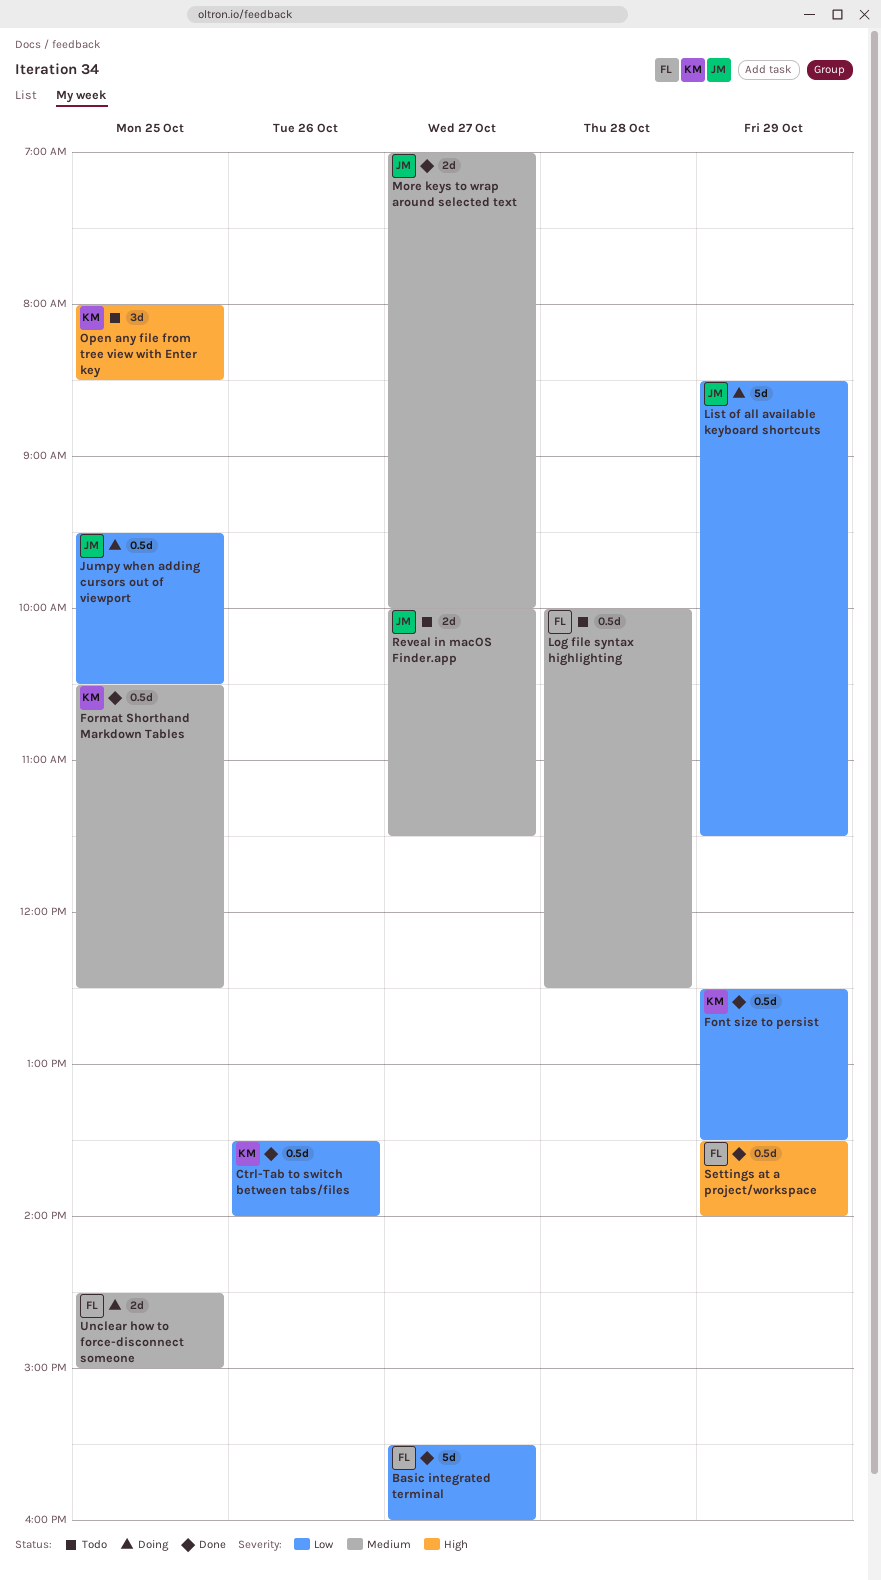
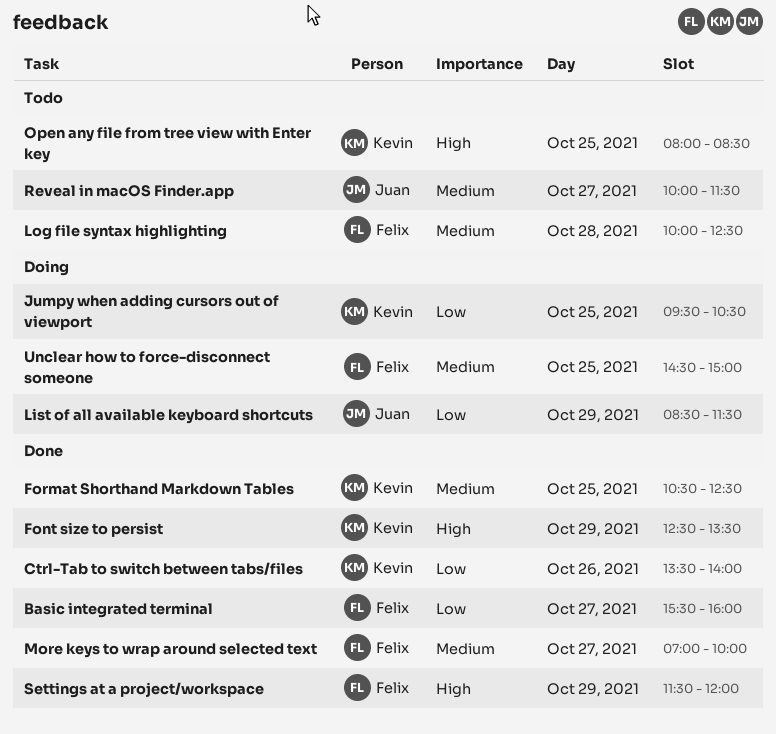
Font size to persist, priority: Low -> High
Jumpy when adding cursors out of viewport, owner: Juan -> Kevin
More keys to wrap around selected text, owner: Juan -> Felix
Settings at a project/workspace, begins: 13:30 -> 11:30
Settings at a project/workspace, ends: 14:00 -> 12:00

